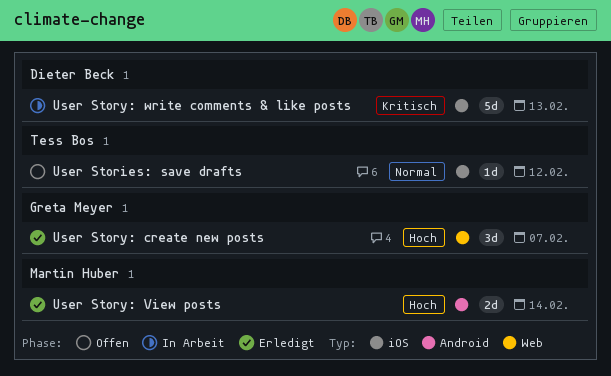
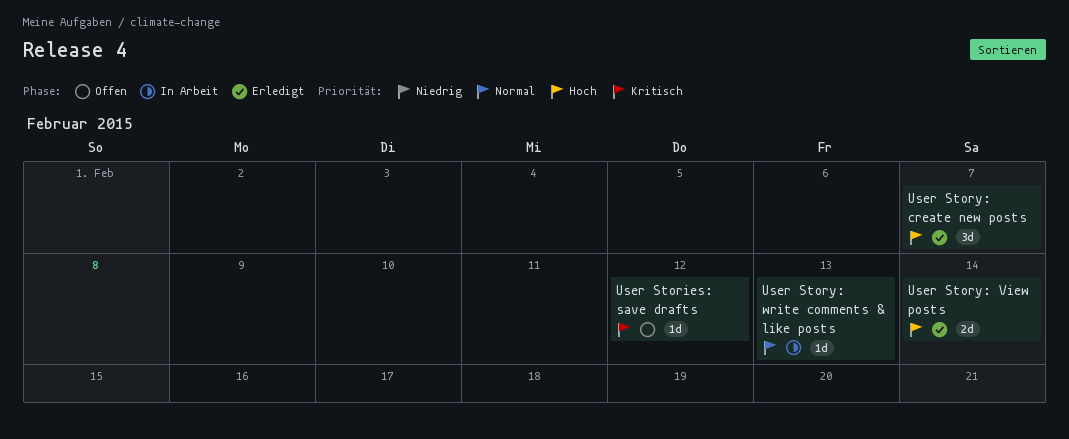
User Stories: save drafts, priority: Normal -> Kritisch
User Story: write comments & like posts, priority: Kritisch -> Normal
User Story: write comments & like posts, estimate: 5d -> 1d

